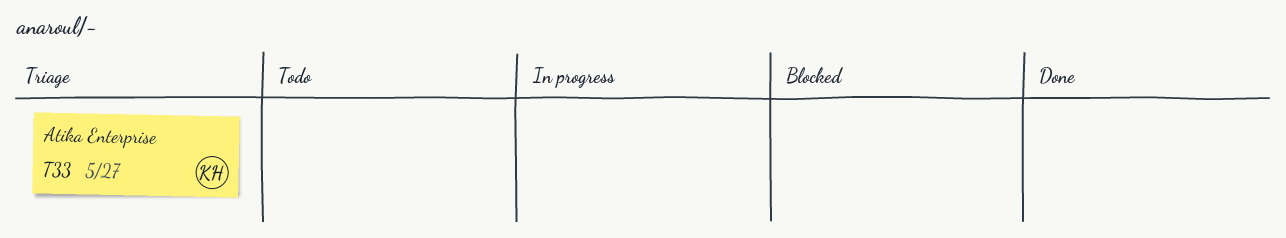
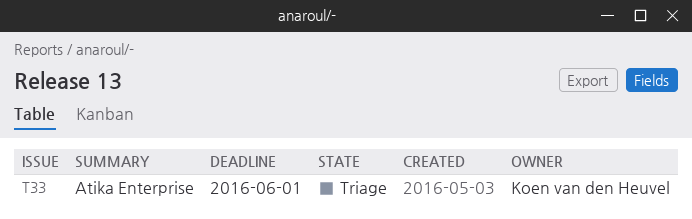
T33, due: May 27 -> Jun 1

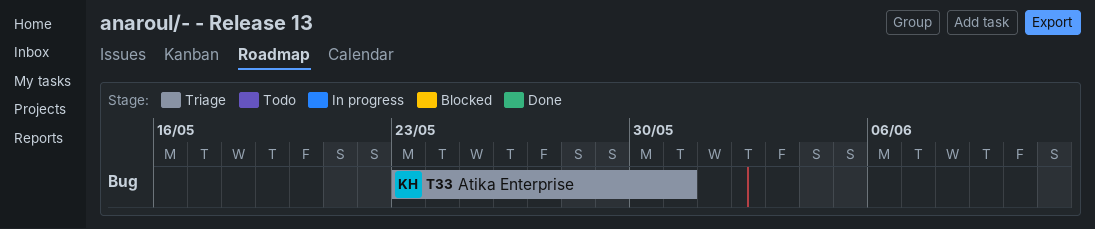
T33, due: Jun 1 -> May 31

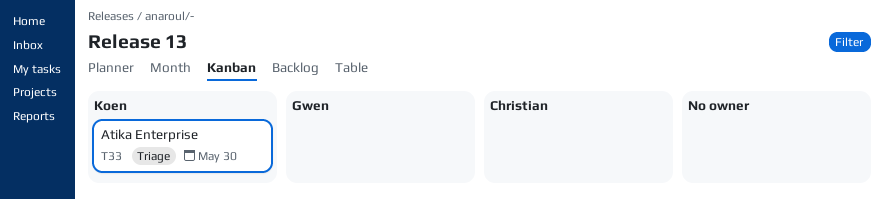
T33, due: May 31 -> May 30

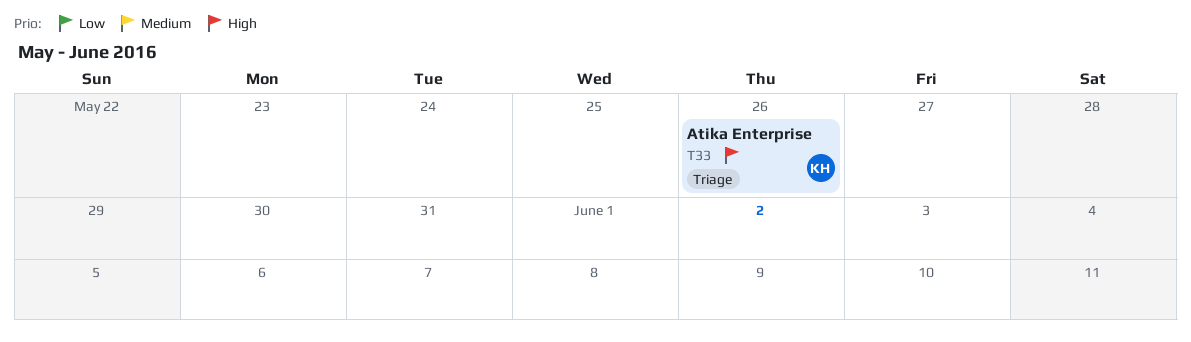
T33, due: May 30 -> May 26

